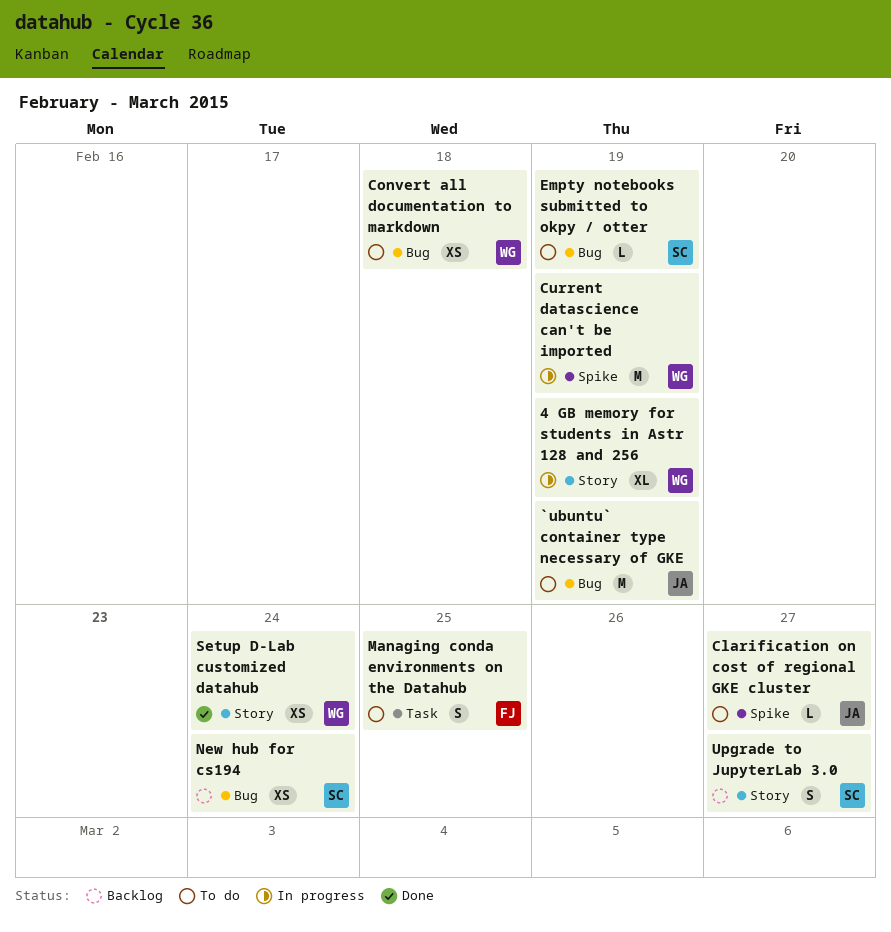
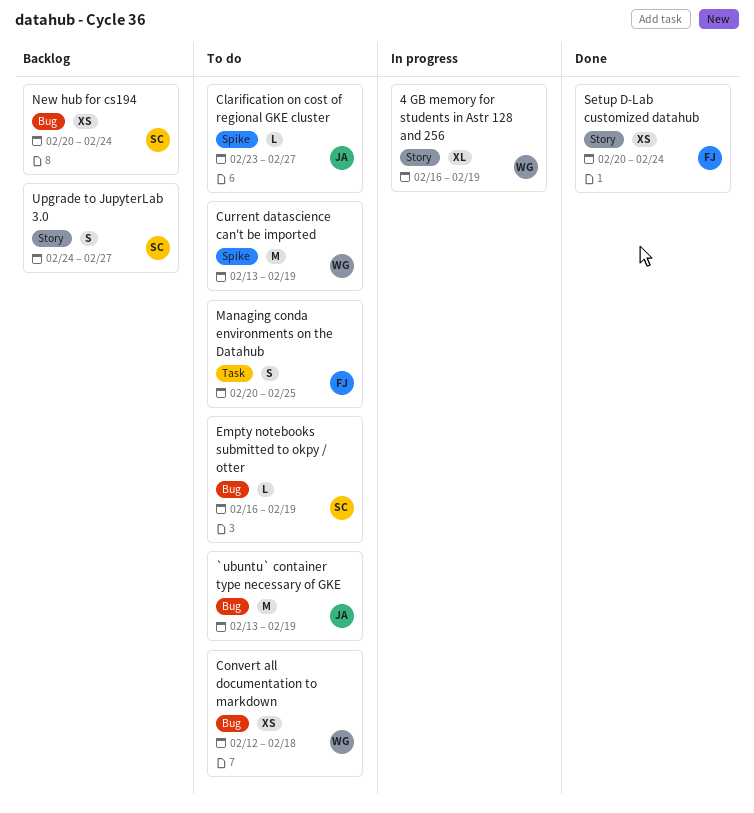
Current datascience can't be imported, status: In progress -> To do
Setup D-Lab customized datahub, owner: WG -> FJ

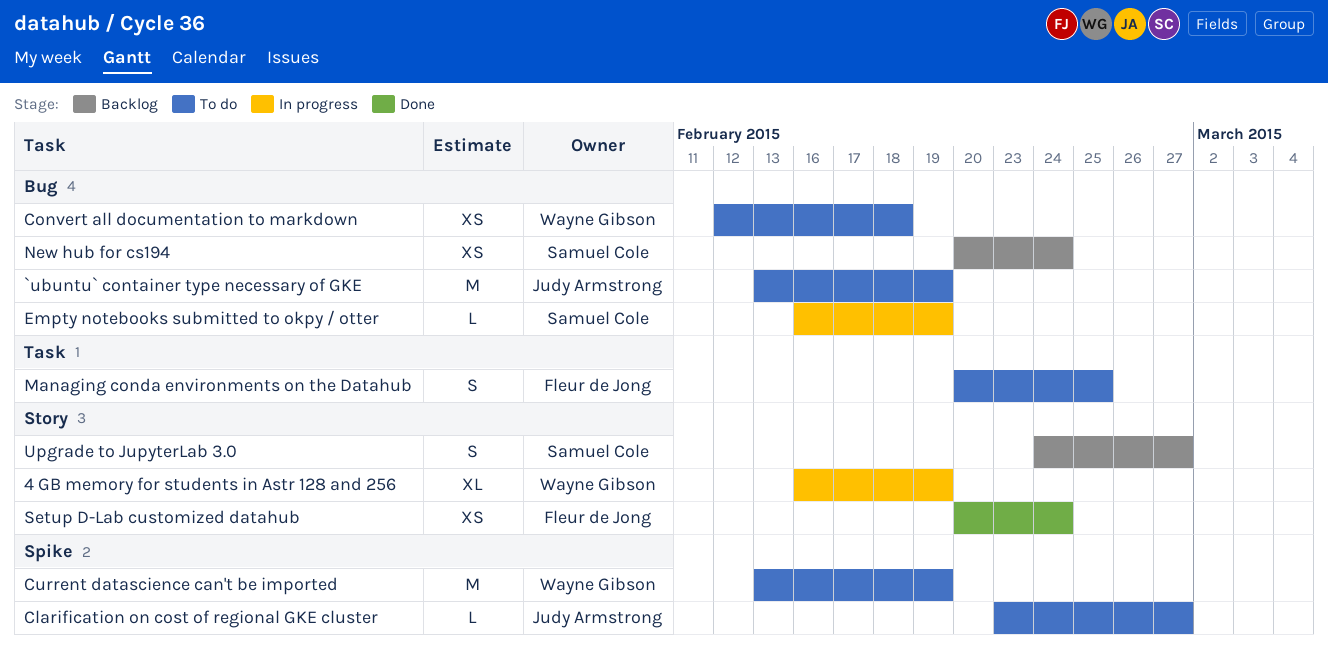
Empty notebooks submitted to okpy / otter, status: To do -> In progress

